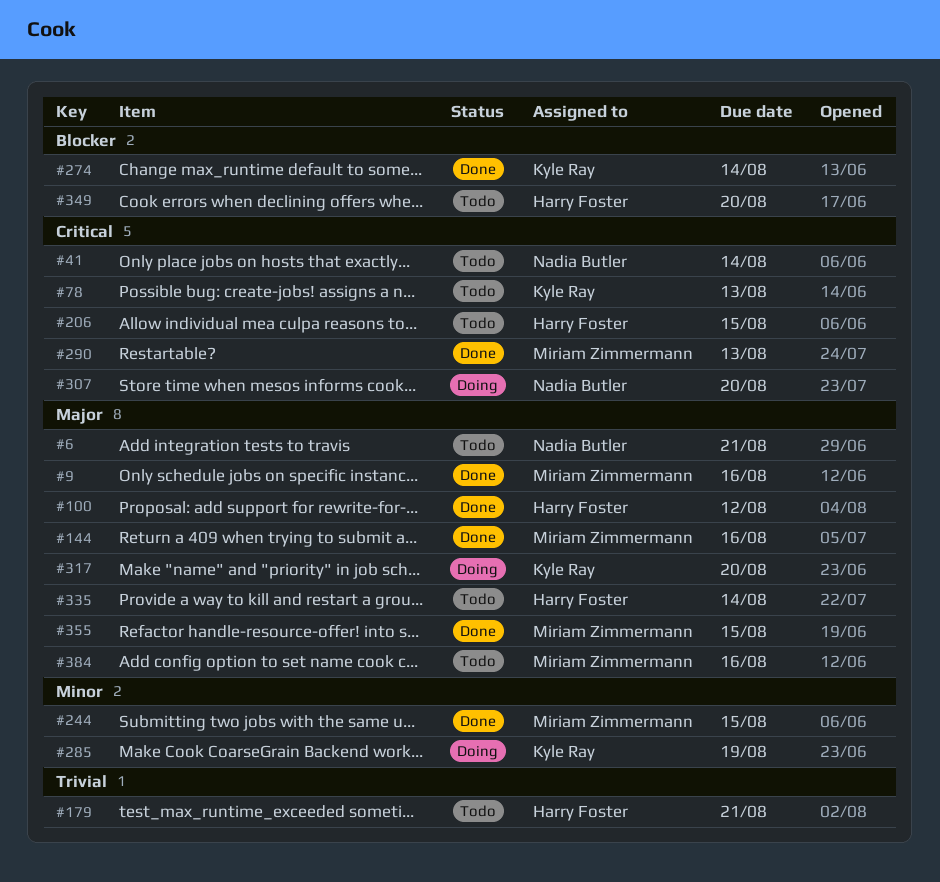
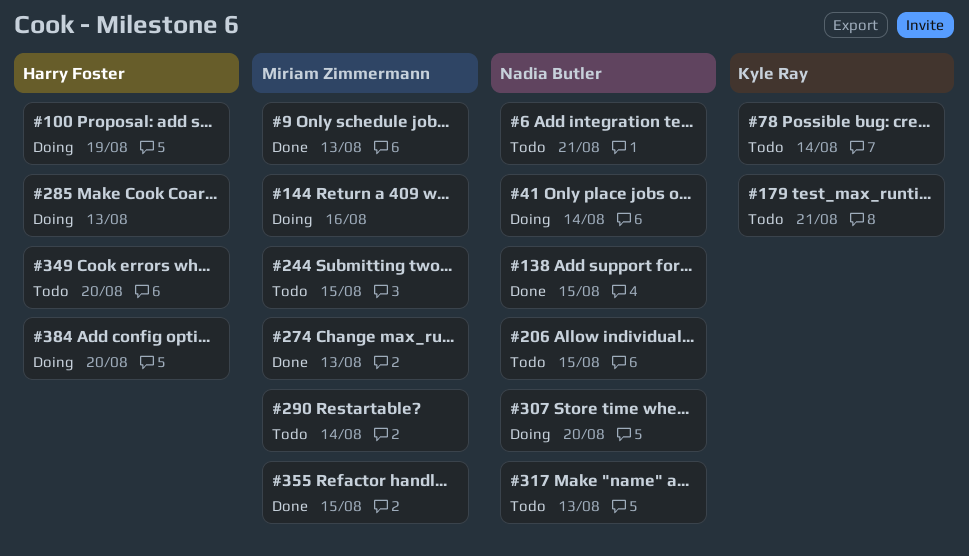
#9, due: Aug 16 -> Aug 13
#41, status: Todo -> Doing
#78, due: Aug 13 -> Aug 14
#100, status: Done -> Doing
#100, due: Aug 12 -> Aug 19
#138: none -> present
#144, status: Done -> Doing
#179, owner: Harry Foster -> Kyle Ray
#206, owner: Harry Foster -> Nadia Butler
#244, status: Done -> Todo
#274, owner: Kyle Ray -> Miriam Zimmermann
#274, due: Aug 14 -> Aug 13
#285, owner: Kyle Ray -> Harry Foster
#285, due: Aug 19 -> Aug 13
#290, status: Done -> Todo
#290, due: Aug 13 -> Aug 14
#317, status: Doing -> Todo
#317, owner: Kyle Ray -> Nadia Butler
#317, due: Aug 20 -> Aug 13
#335: present -> none
#384, status: Todo -> Doing
#384, owner: Miriam Zimmermann -> Harry Foster
#384, due: Aug 16 -> Aug 20

